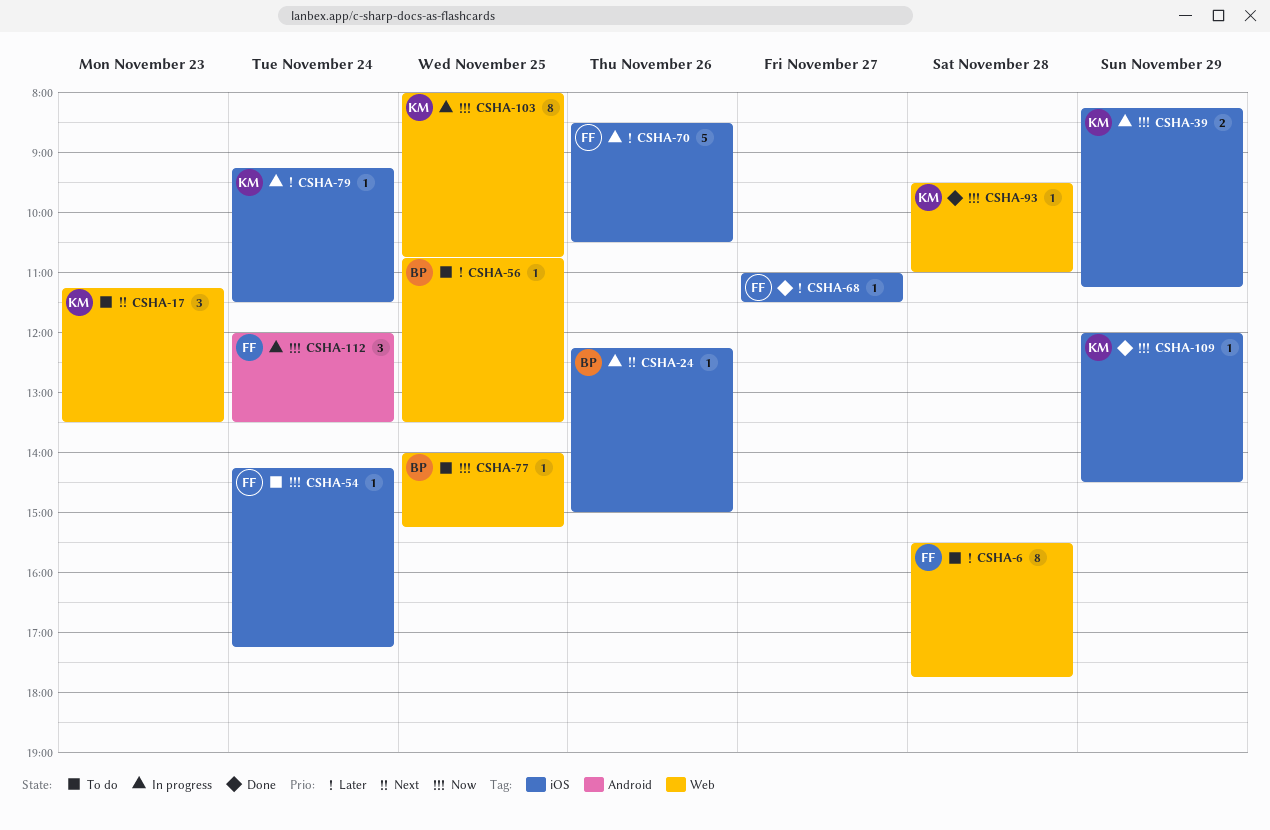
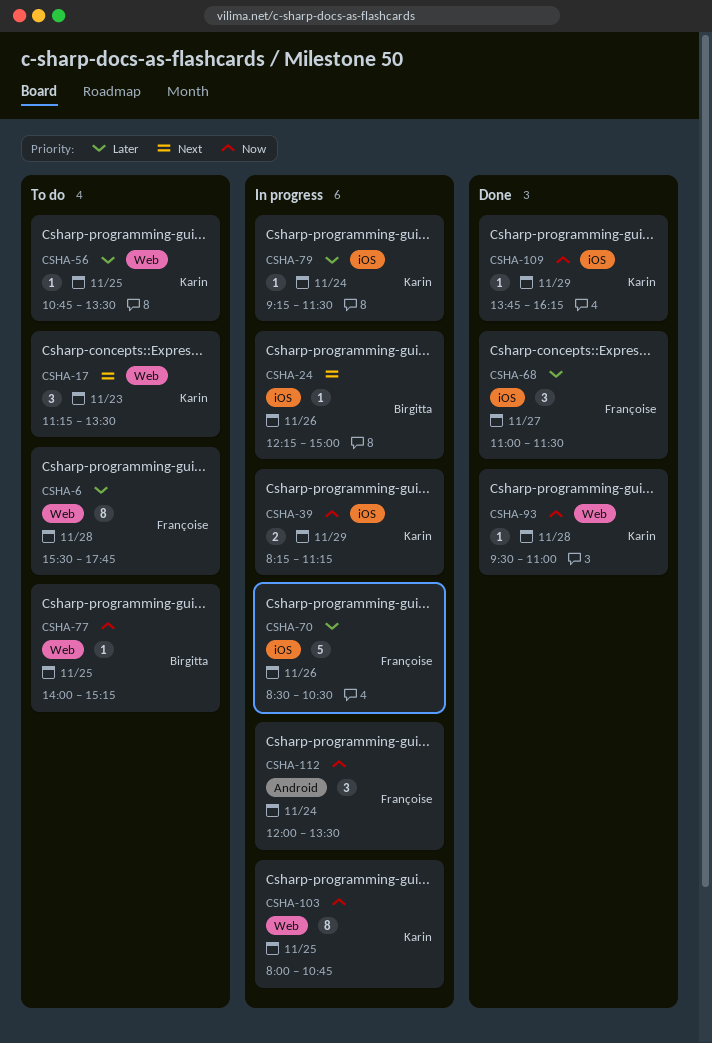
CSHA-54: present -> none
CSHA-56, owner: Birgitta -> Karin
CSHA-68, estimate: 1 -> 3
CSHA-109, begins: 12:00 -> 13:45
CSHA-109, ends: 14:30 -> 16:15

